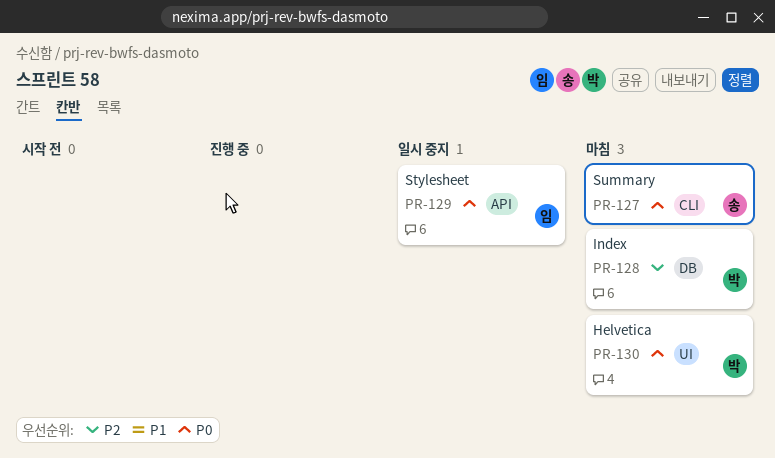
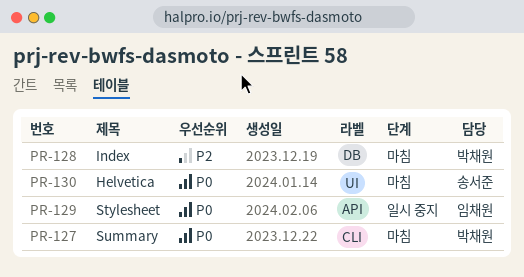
PR-127, owner: 송서준 -> 박채원
PR-130, owner: 박채원 -> 송서준

